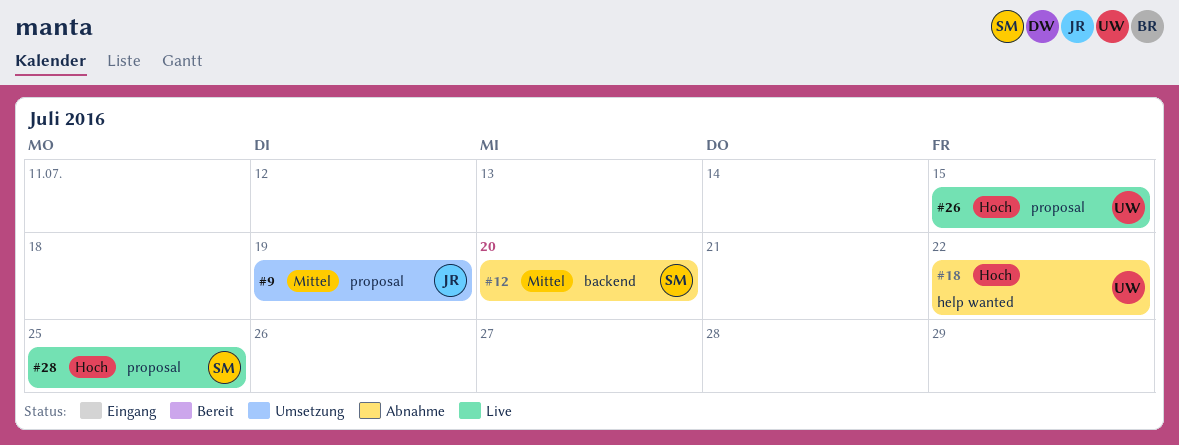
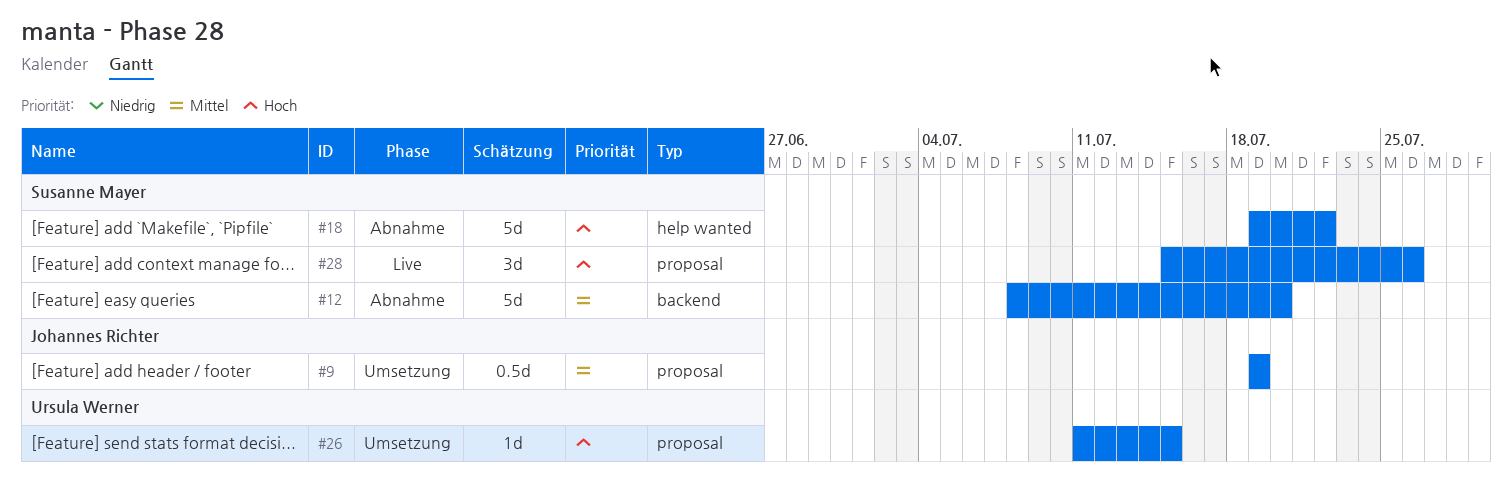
#18, owner: Ursula Werner -> Susanne Mayer
#26, status: Live -> Umsetzung
#28, due: Jul 25 -> Jul 26

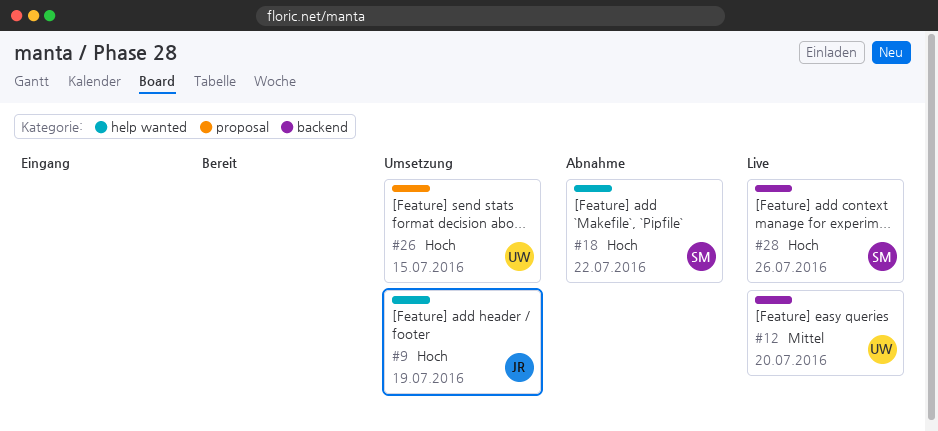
#9, priority: Mittel -> Hoch
#9, label: proposal -> help wanted
#12, status: Abnahme -> Live
#12, owner: Susanne Mayer -> Ursula Werner
#28, label: proposal -> backend

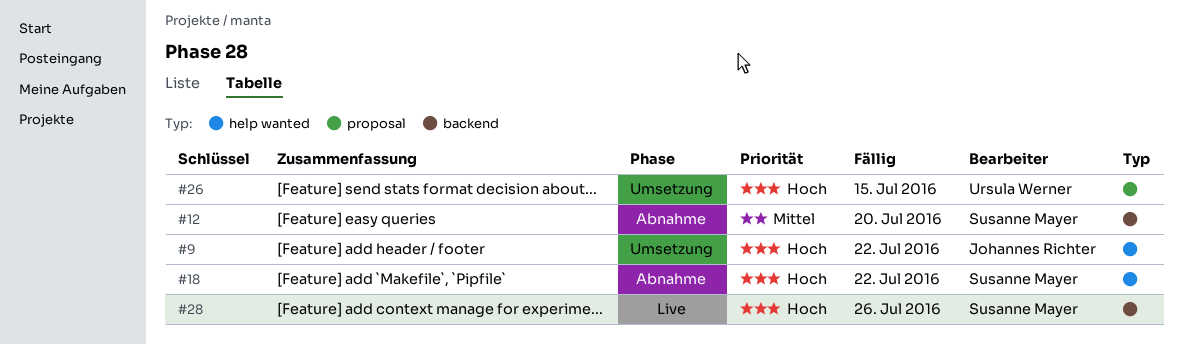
#9, due: Jul 19 -> Jul 22
#12, status: Live -> Abnahme
#12, owner: Ursula Werner -> Susanne Mayer

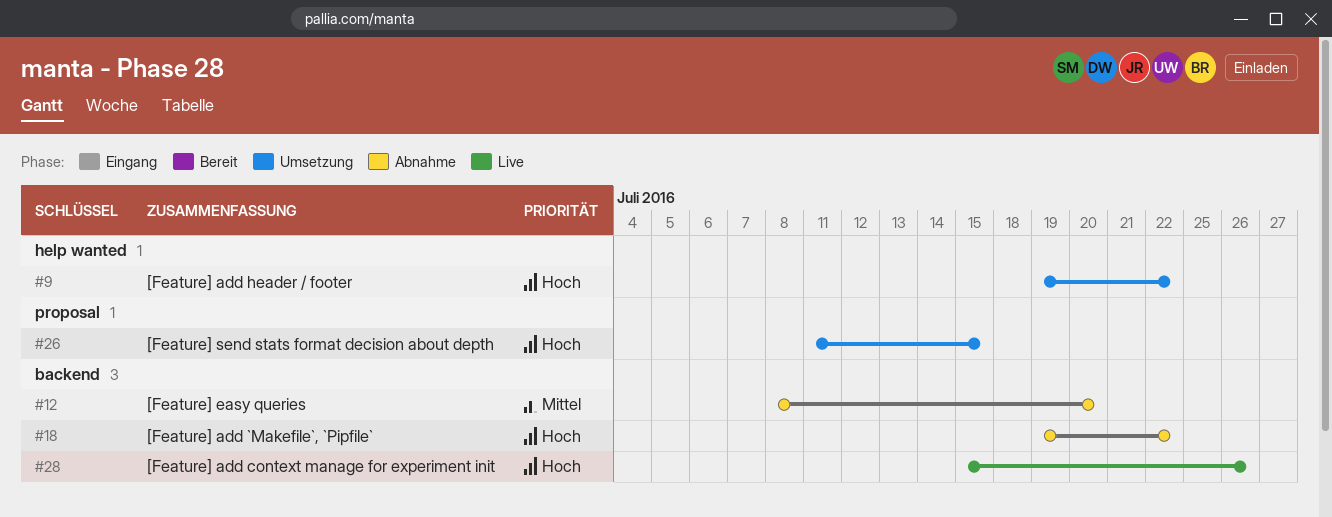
#18, label: help wanted -> backend

